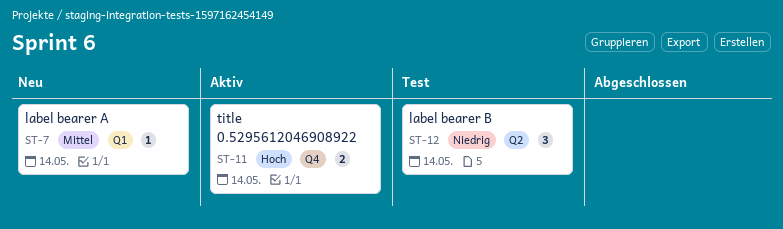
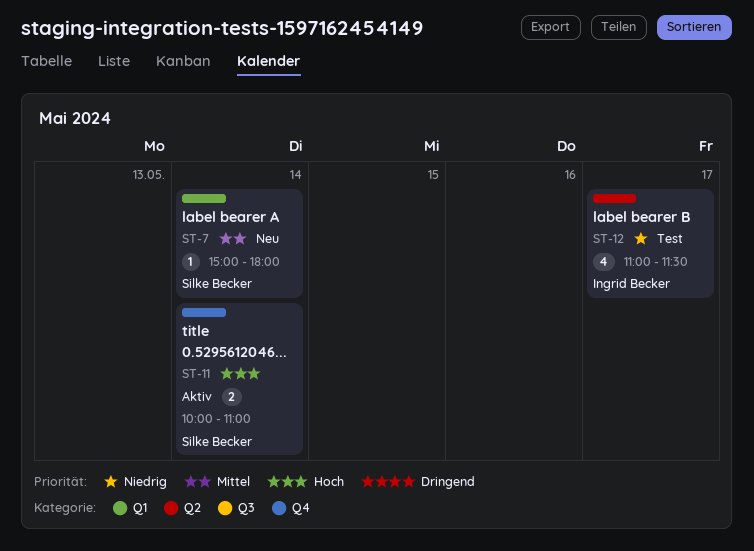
ST-12, estimate: 3 -> 4
ST-12, day: May 14 -> May 17

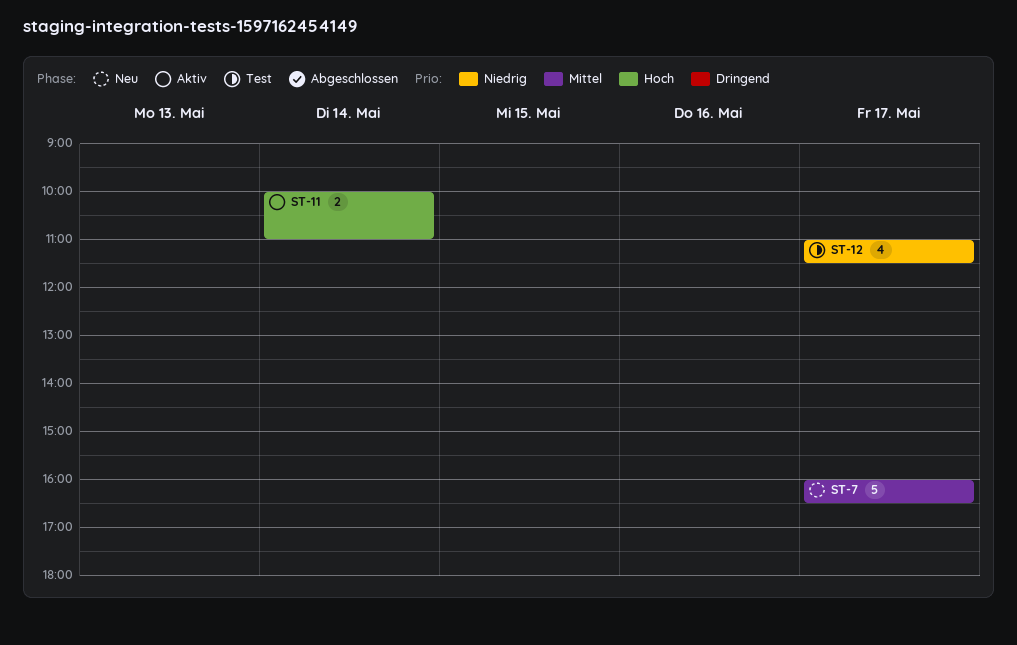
ST-7, estimate: 1 -> 5
ST-7, day: May 14 -> May 17
ST-7, begins: 15:00 -> 16:00
ST-7, ends: 18:00 -> 16:30

